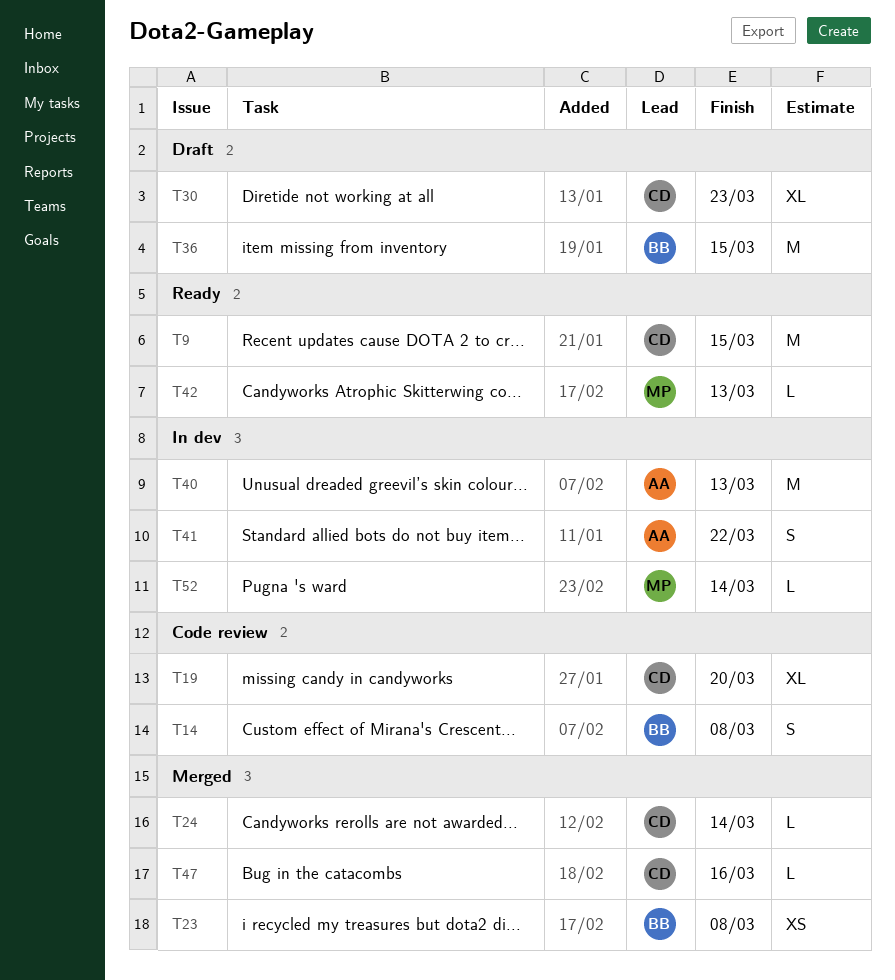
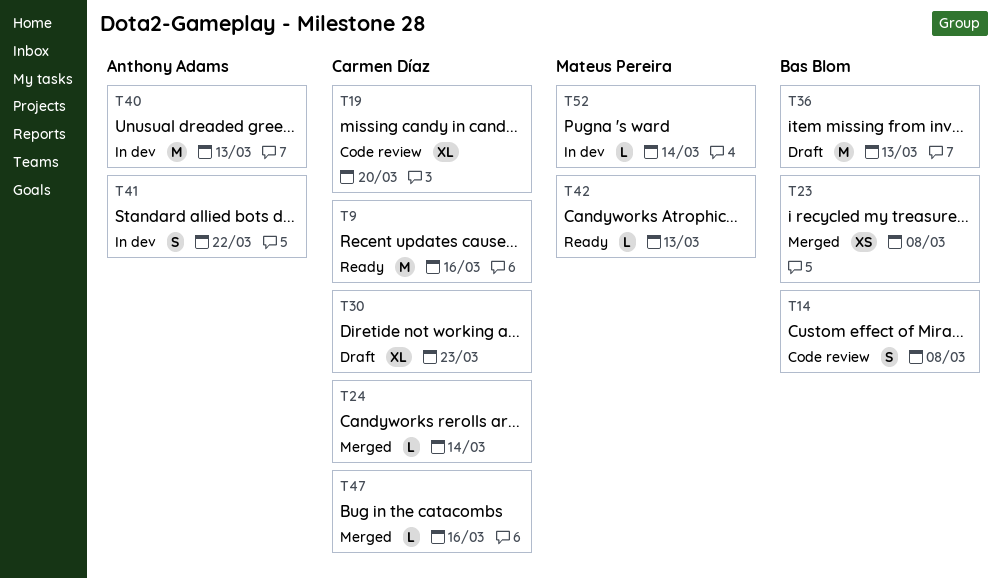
T9, due: Mar 15 -> Mar 16
T36, due: Mar 15 -> Mar 13

